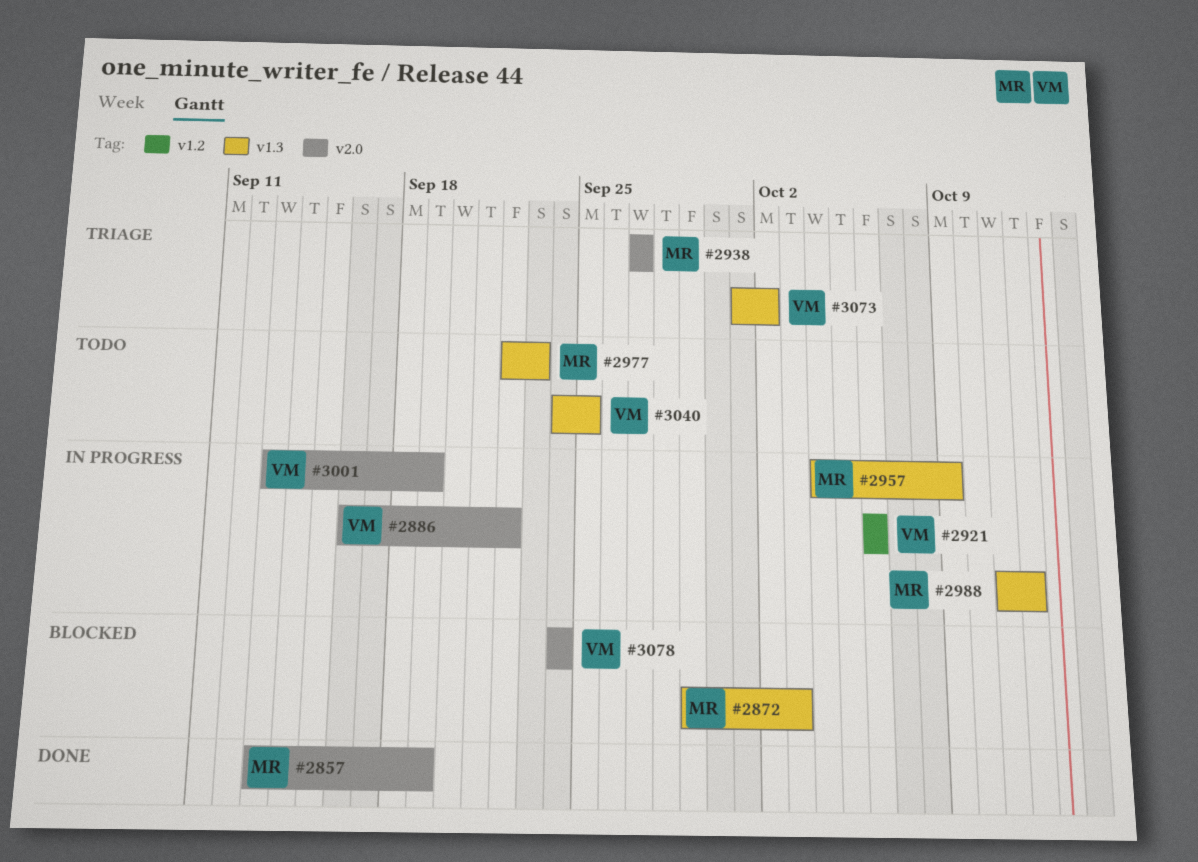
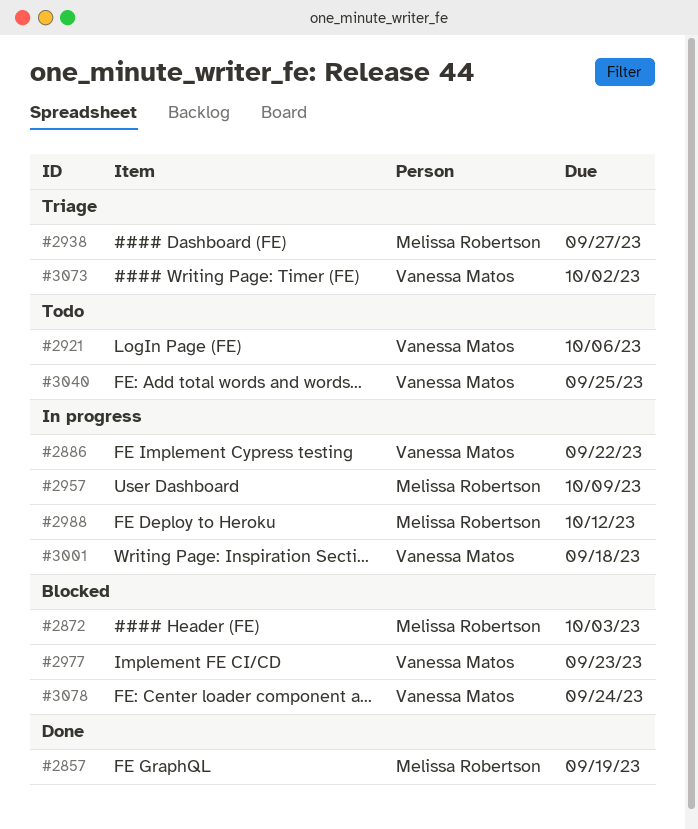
#2921, status: In progress -> Todo
#2977, status: Todo -> Blocked
#2977, owner: Melissa Robertson -> Vanessa Matos
#3001, due: Sep 19 -> Sep 18

